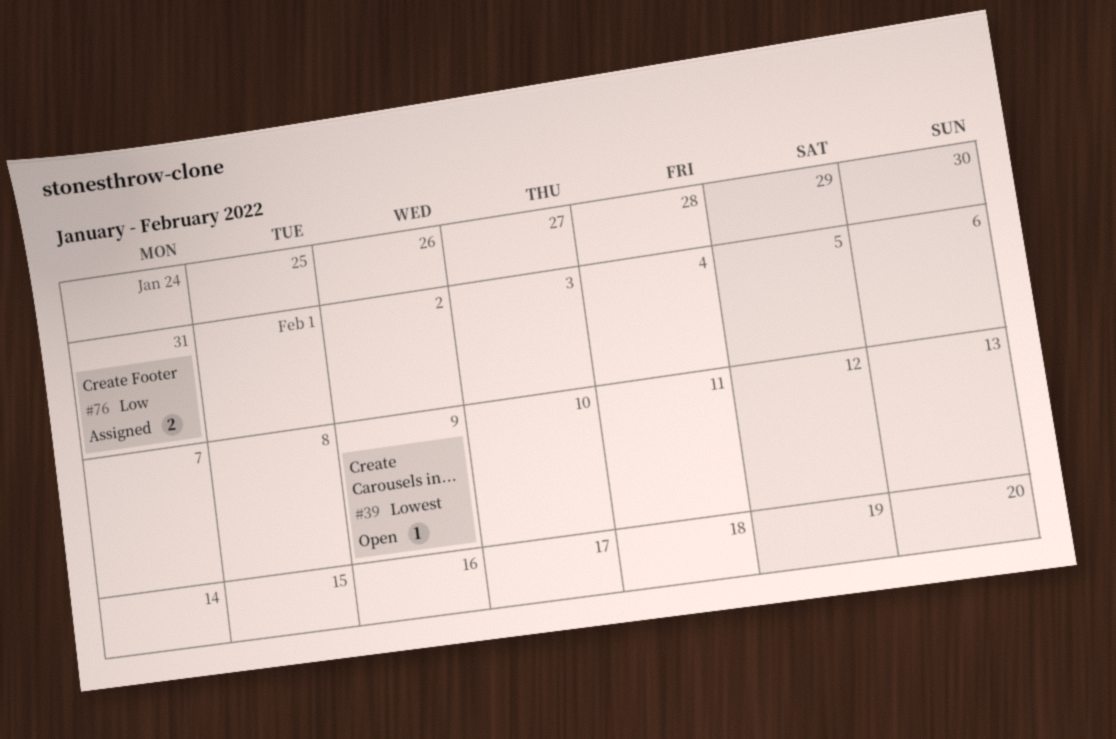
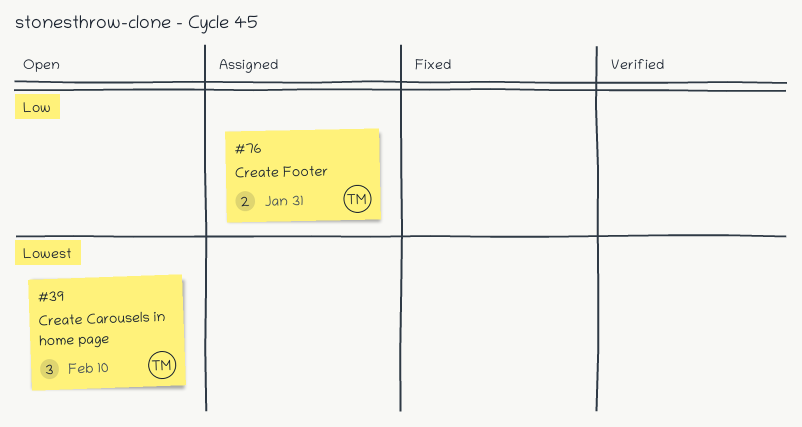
#39, estimate: 1 -> 3
#39, due: Feb 9 -> Feb 10

